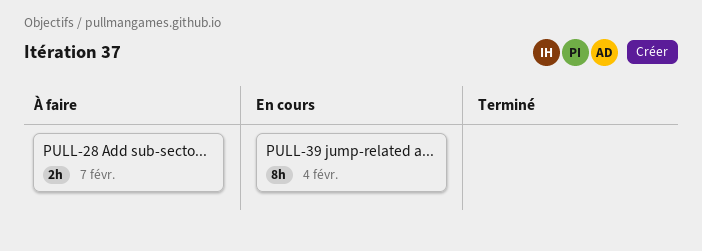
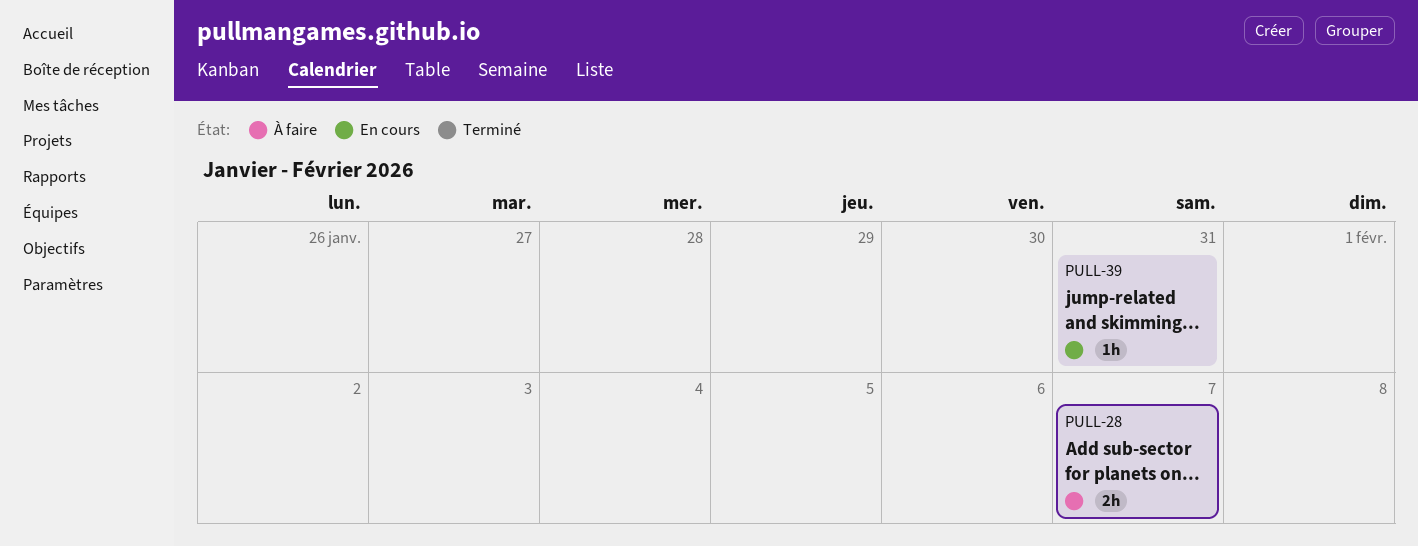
PULL-39, estimate: 8h -> 1h
PULL-39, due: Feb 4 -> Jan 31

